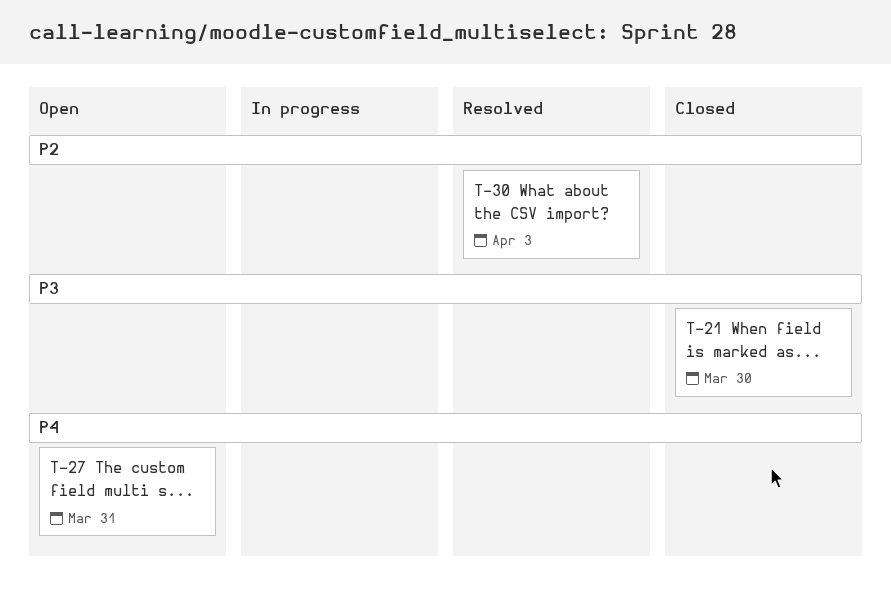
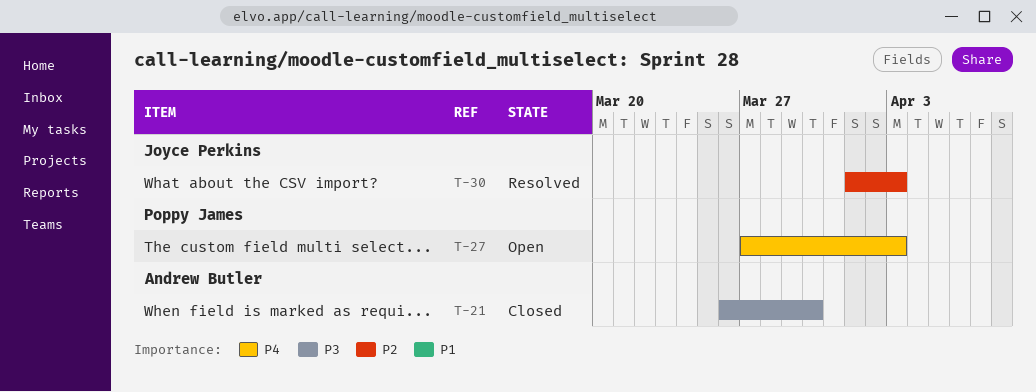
T-27, due: Mar 31 -> Apr 3

